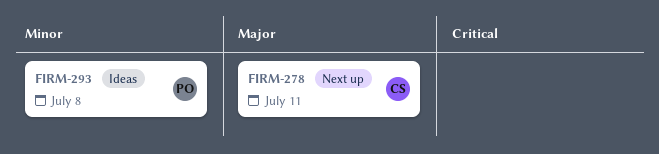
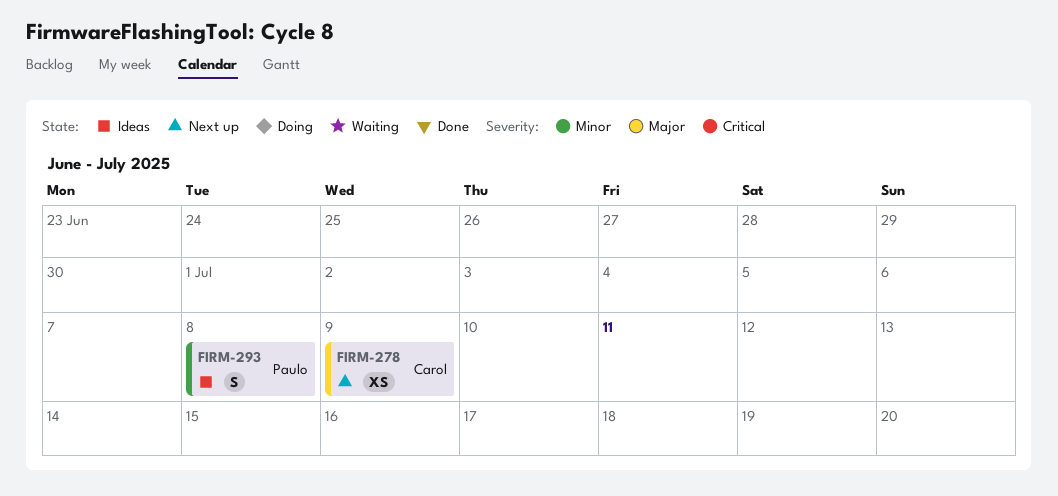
FIRM-278, due: Jul 11 -> Jul 9

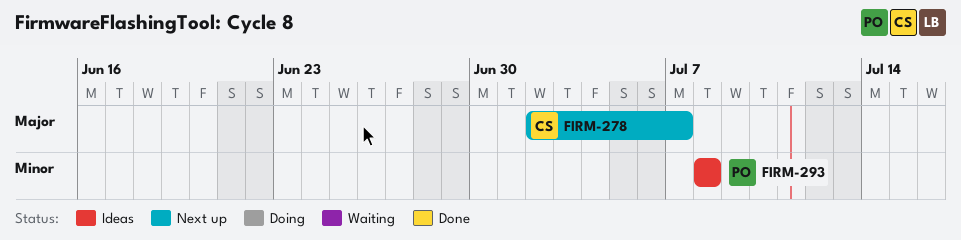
FIRM-278, due: Jul 9 -> Jul 7

